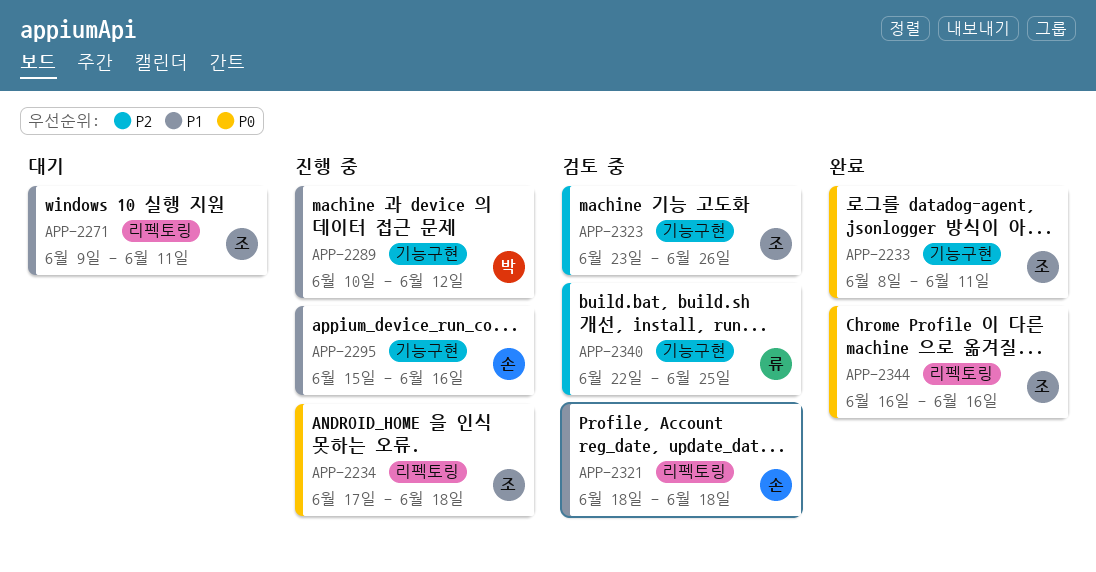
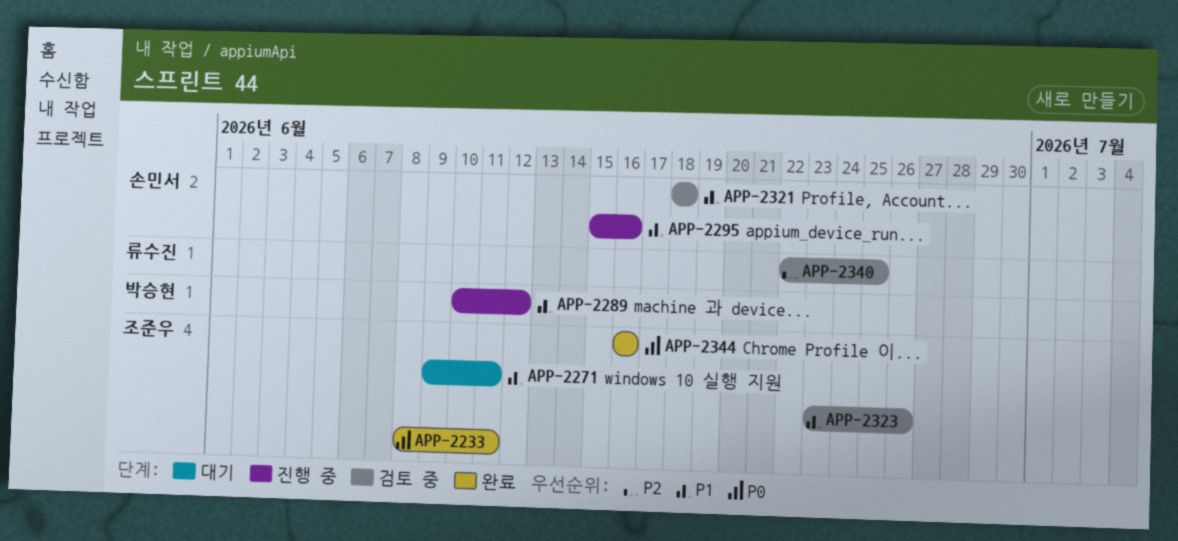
APP-2234: present -> none
APP-2323, priority: P2 -> P1

